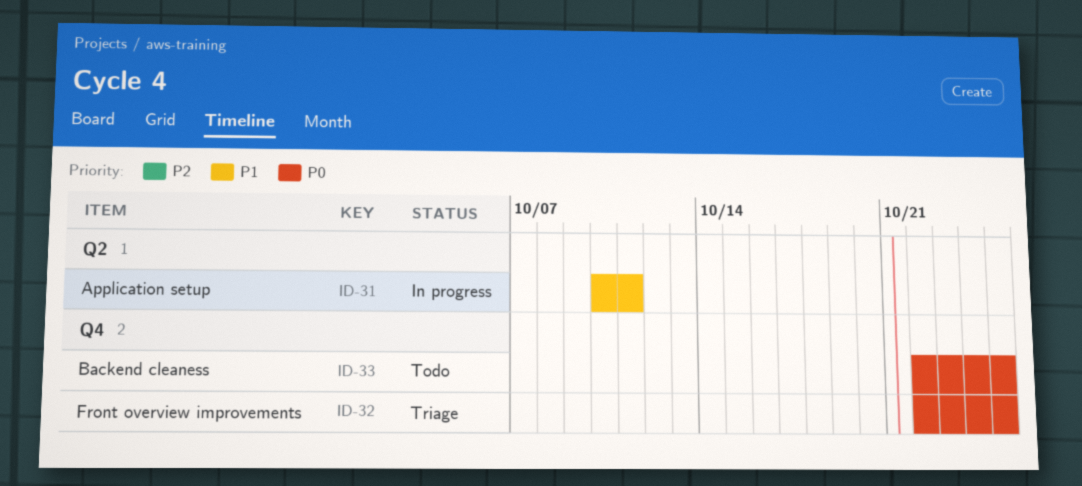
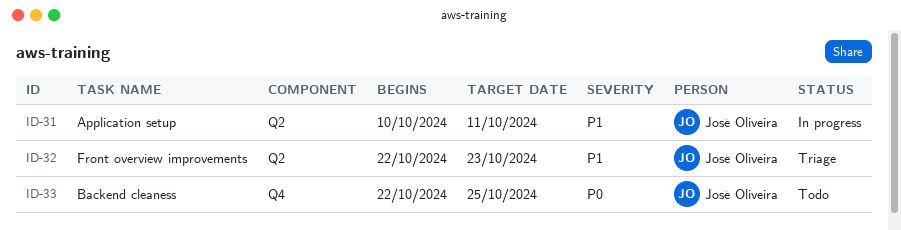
ID-32, priority: P0 -> P1
ID-32, label: Q4 -> Q2
ID-32, due: Oct 25 -> Oct 23

